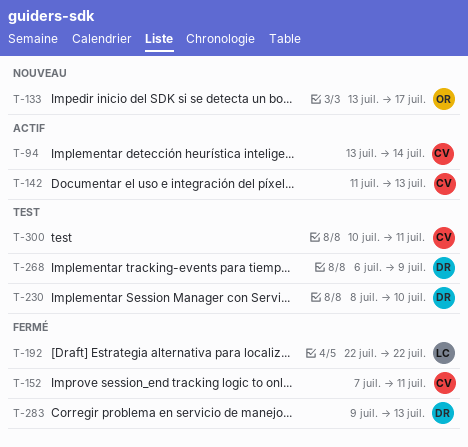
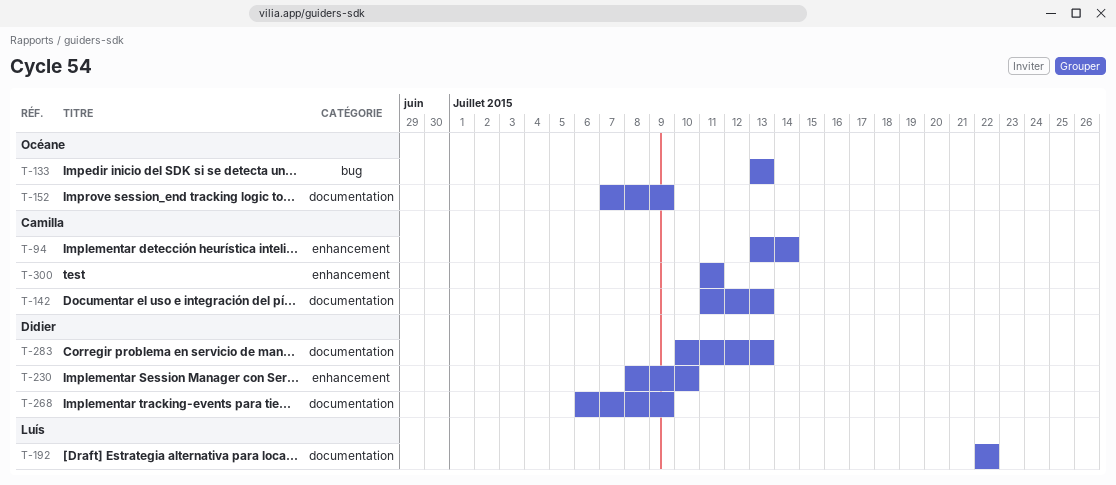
T-133, due: Jul 17 -> Jul 13
T-152, owner: Camilla -> Océane
T-152, due: Jul 11 -> Jul 9
T-283, start: Jul 9 -> Jul 10
T-300, start: Jul 10 -> Jul 11

